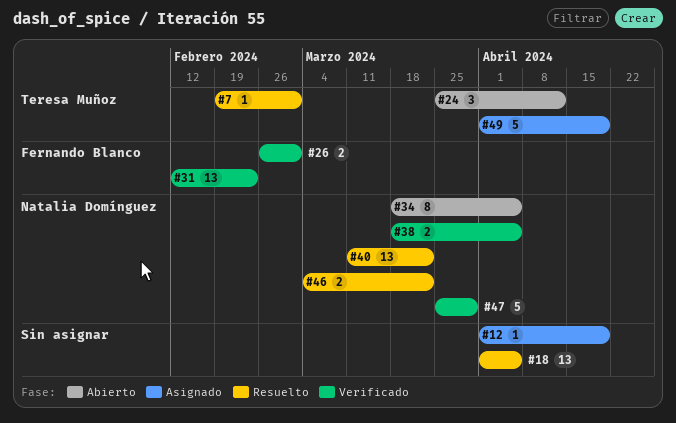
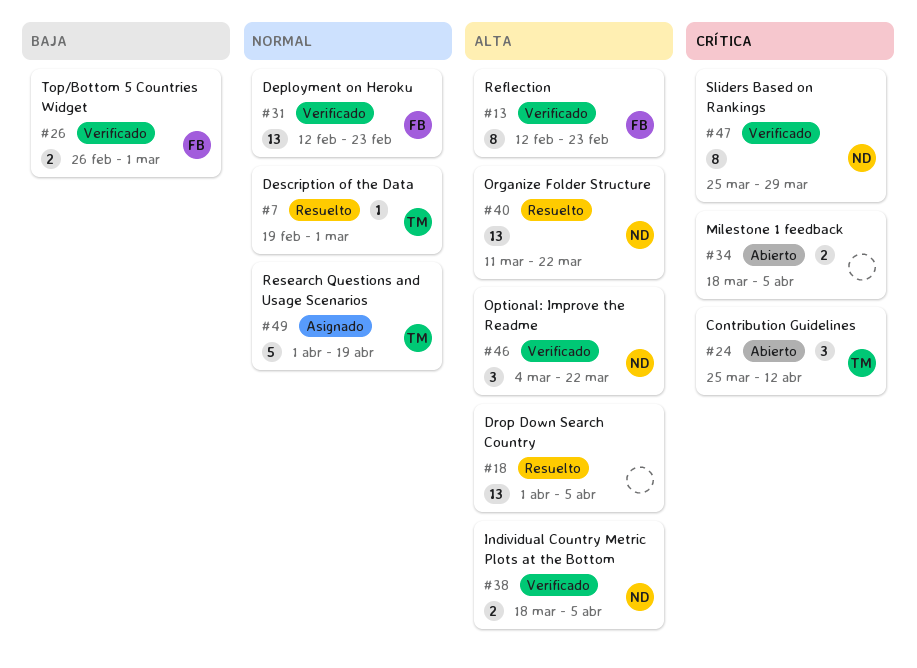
#12: present -> none
#13: none -> present
#34, owner: Natalia Domínguez -> none
#34, estimate: 8 -> 2
#46, status: Resuelto -> Verificado
#46, estimate: 2 -> 3
#47, estimate: 5 -> 8

